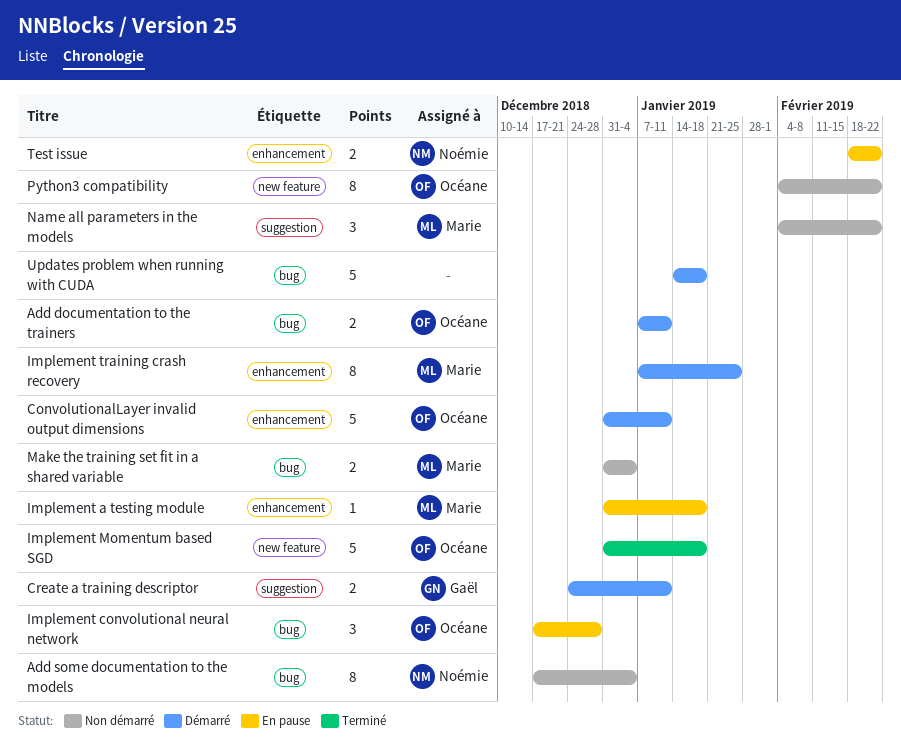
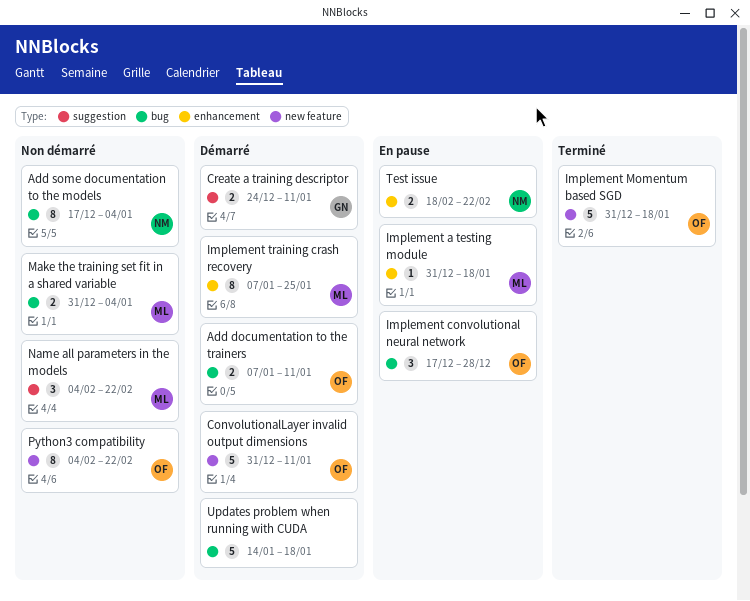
ConvolutionalLayer invalid output dimensions, label: enhancement -> new feature

